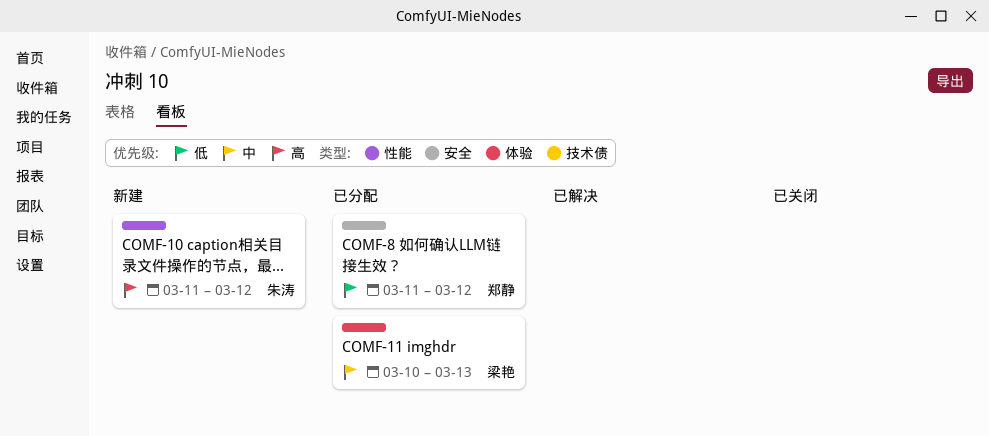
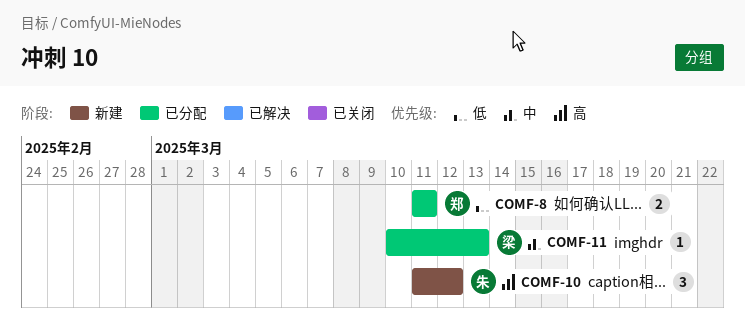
COMF-8, due: Mar 12 -> Mar 11

